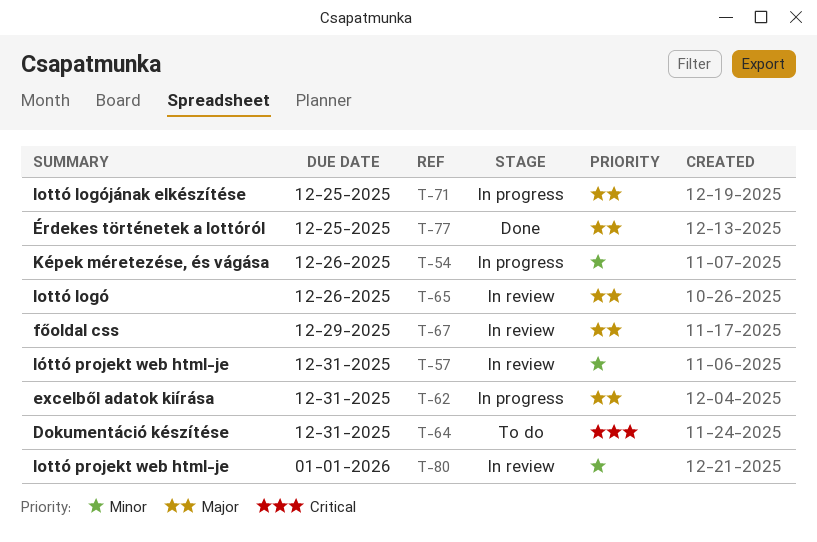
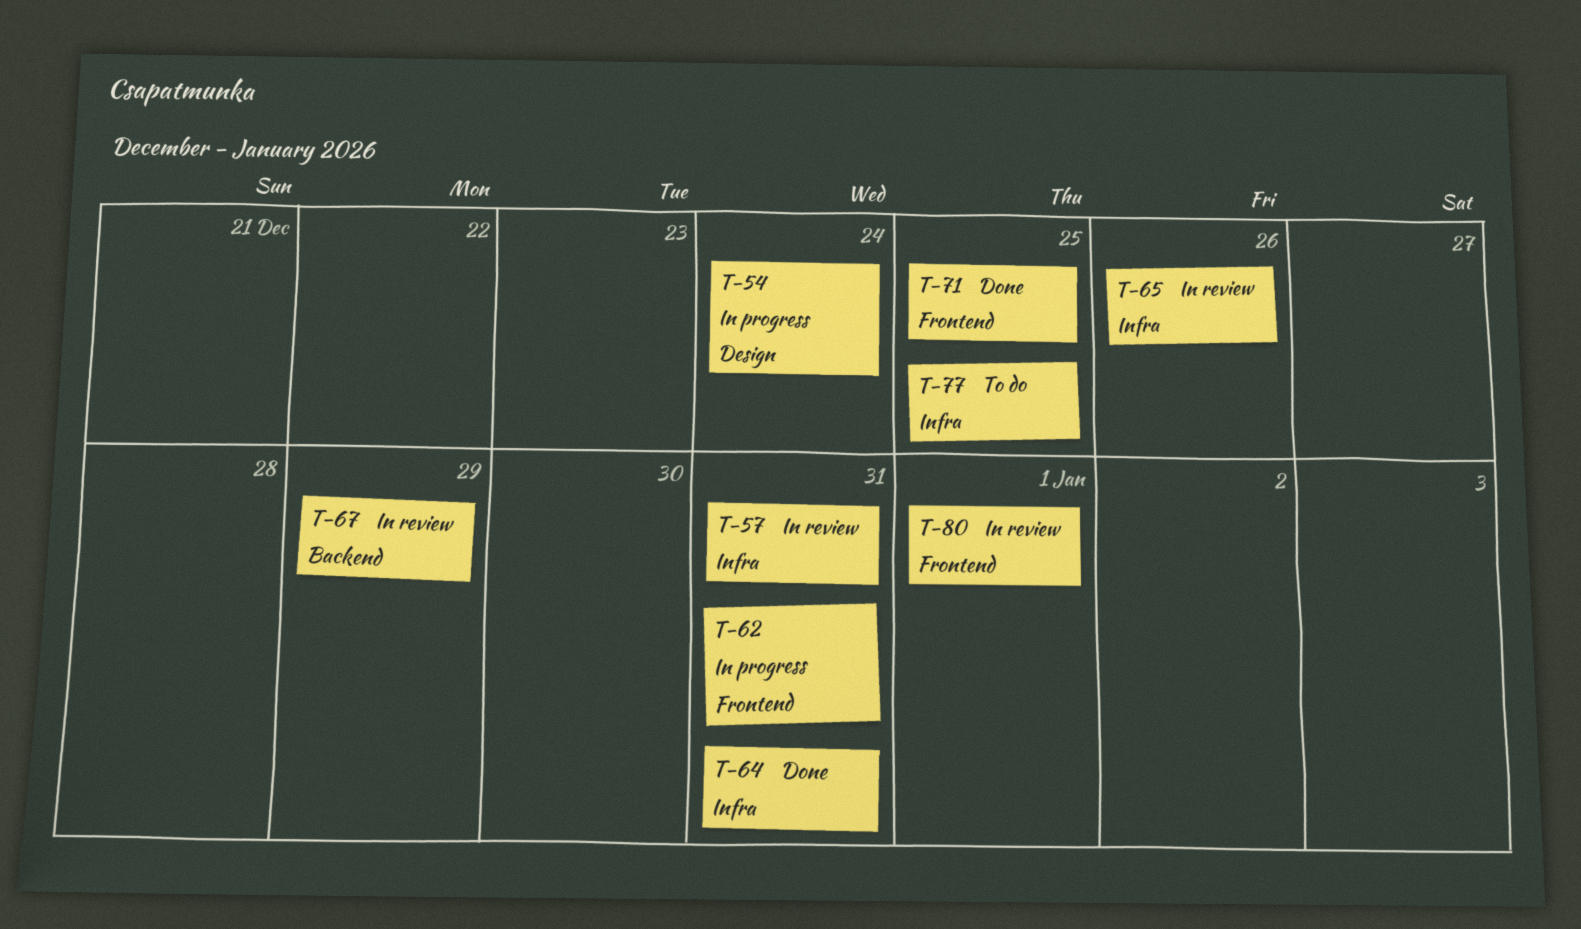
T-54, due: Dec 26 -> Dec 24
T-64, status: To do -> Done
T-71, status: In progress -> Done
T-77, status: Done -> To do

